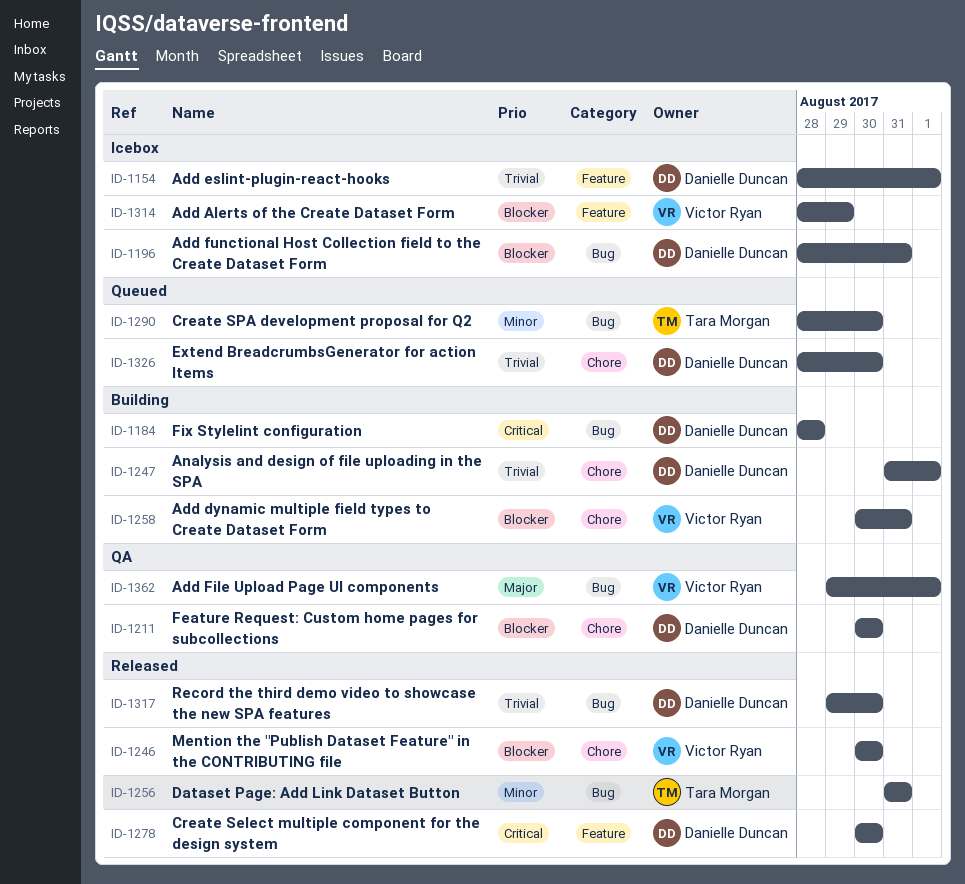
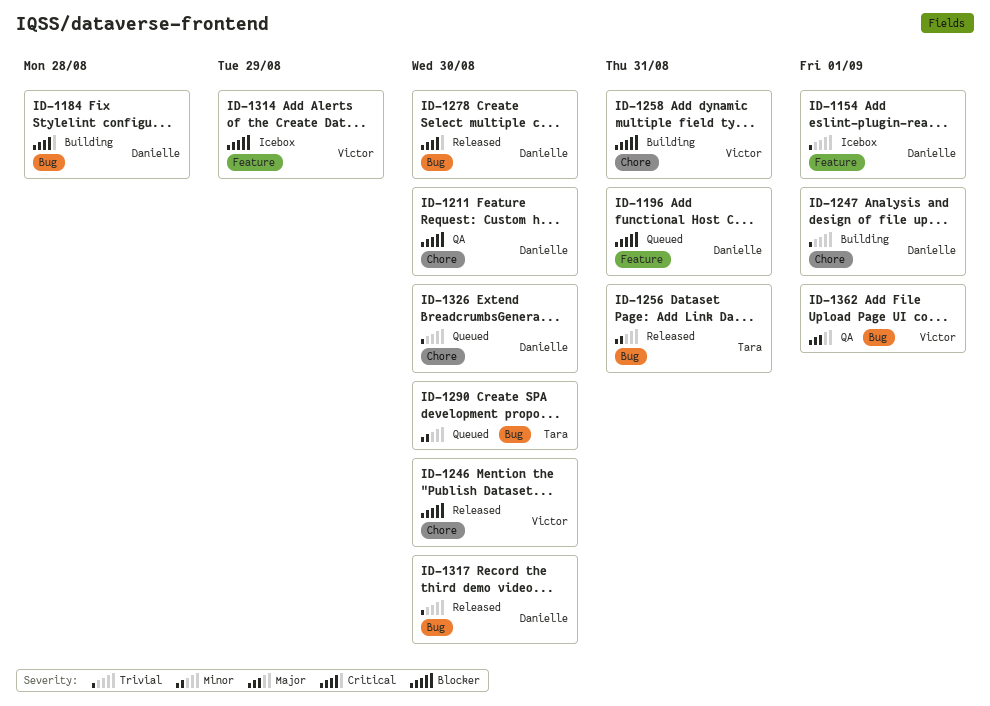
ID-1196, status: Icebox -> Queued
ID-1196, label: Bug -> Feature
ID-1278, label: Feature -> Bug

